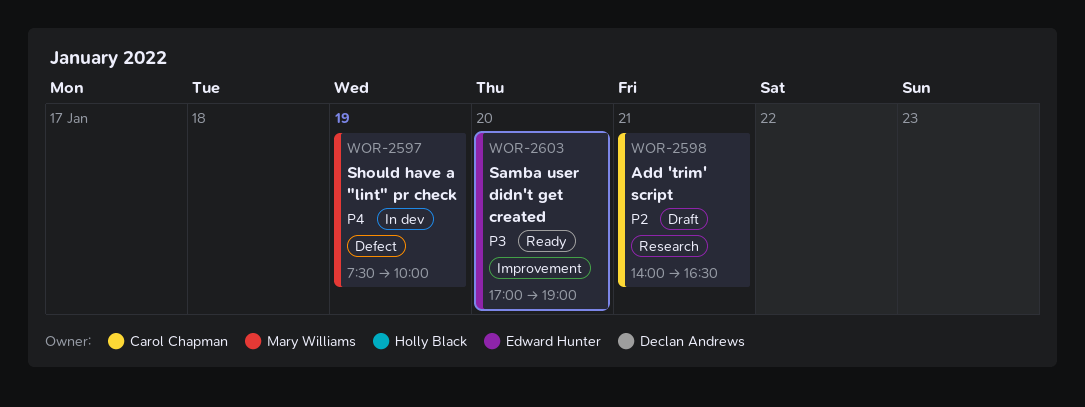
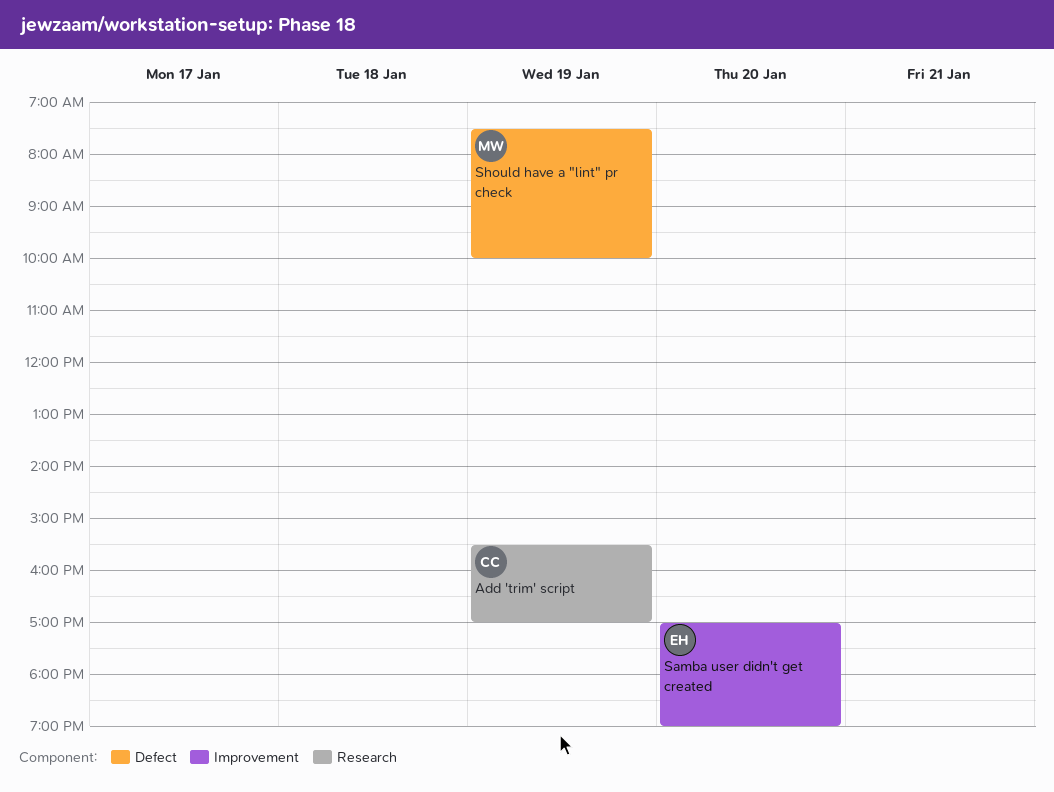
Add 'trim' script, day: Jan 21 -> Jan 19
Add 'trim' script, begins: 14:00 -> 15:30
Add 'trim' script, ends: 16:30 -> 17:00

